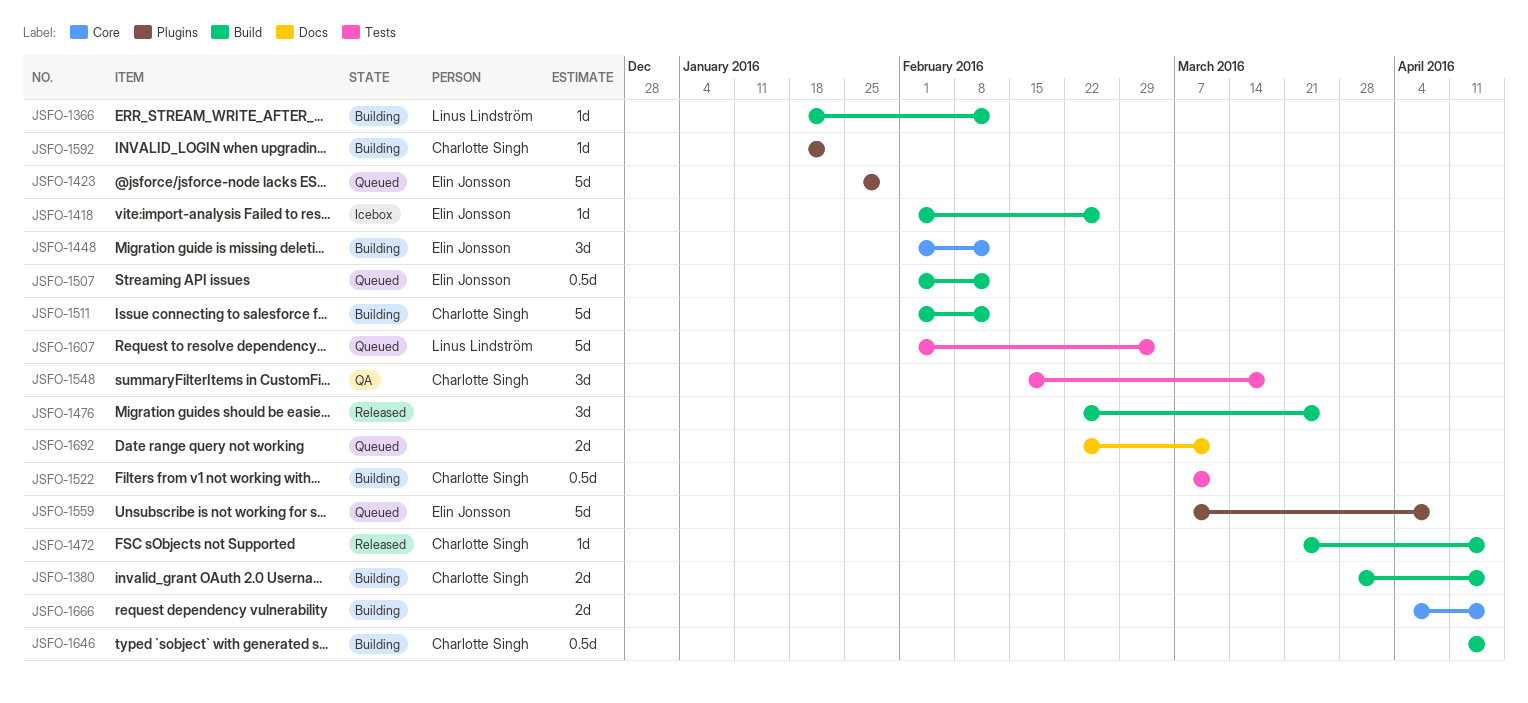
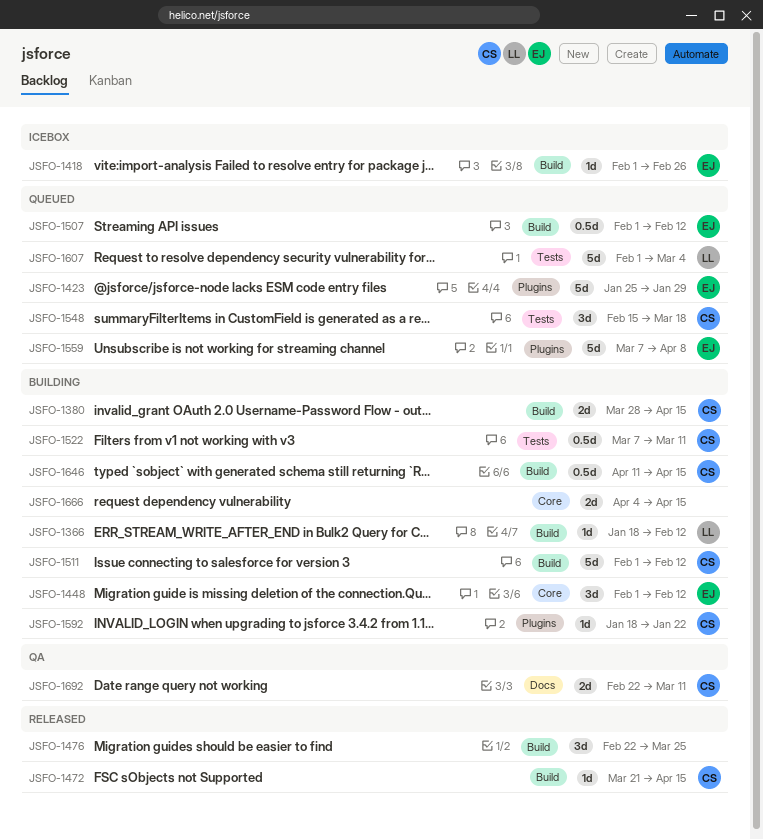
JSFO-1548, status: QA -> Queued
JSFO-1692, status: Queued -> QA
JSFO-1692, owner: none -> Charlotte Singh

